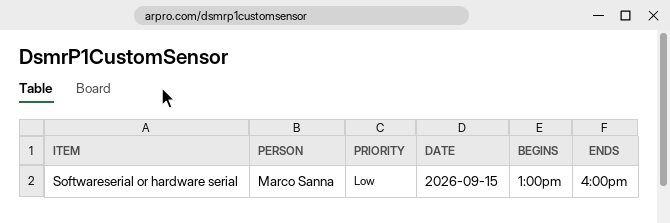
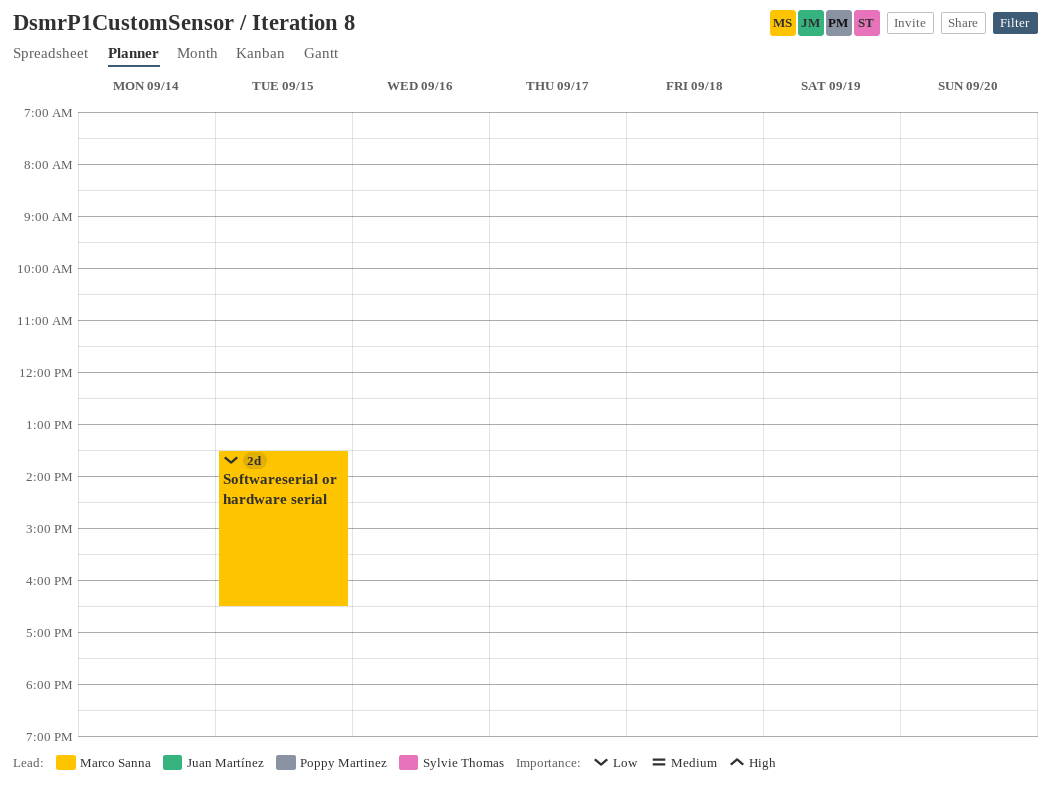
Softwareserial or hardware serial, begins: 13:00 -> 13:30
Softwareserial or hardware serial, ends: 16:00 -> 16:30

